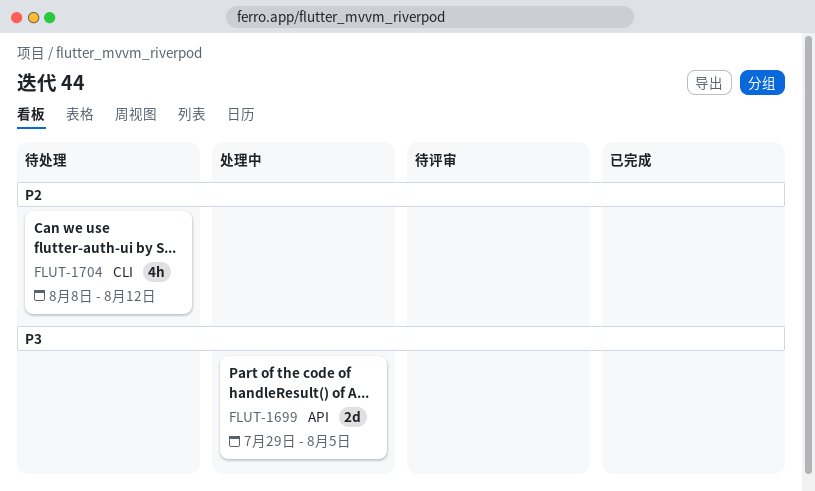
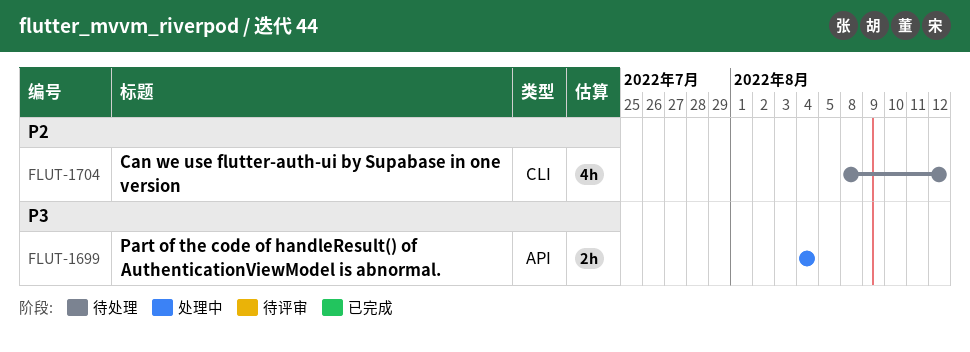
FLUT-1699, estimate: 2d -> 2h
FLUT-1699, start: Jul 29 -> Aug 4
FLUT-1699, due: Aug 5 -> Aug 4

